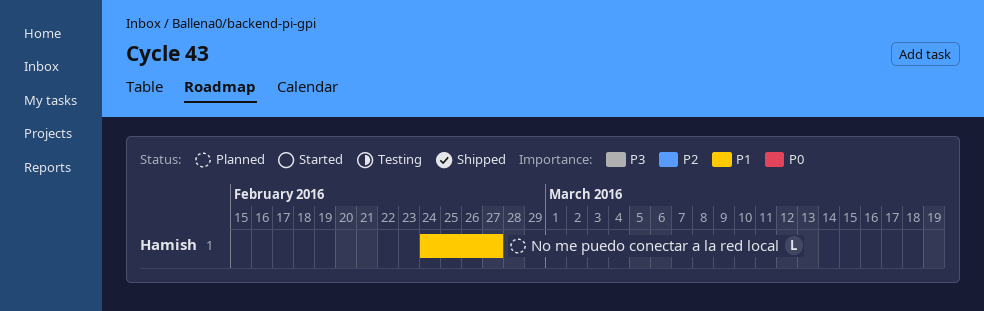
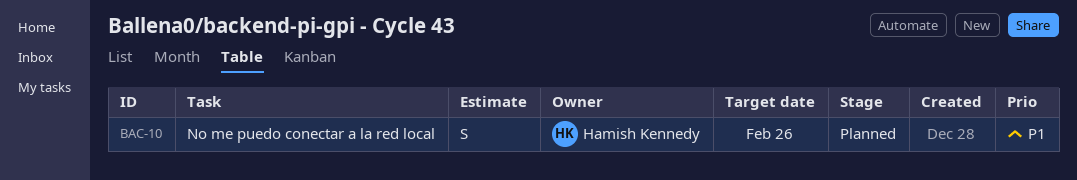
No me puedo conectar a la red local, estimate: L -> S
No me puedo conectar a la red local, due: Feb 27 -> Feb 26

